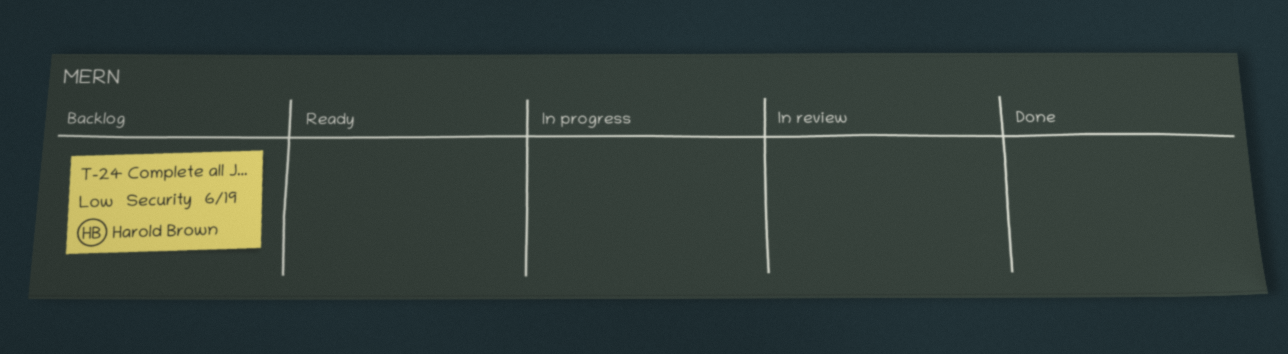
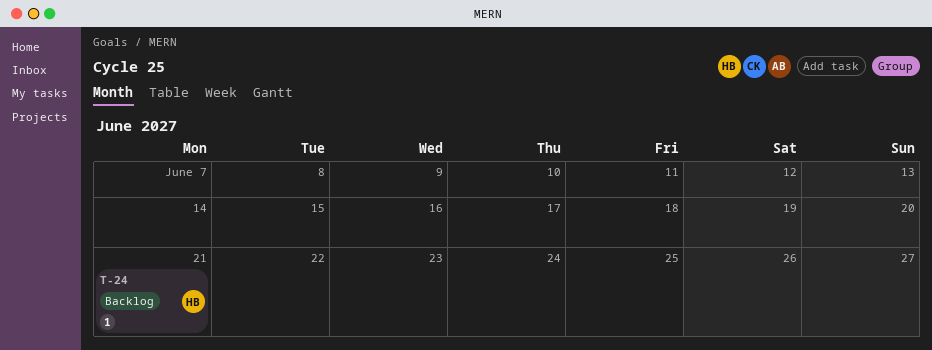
T-24, due: Jun 19 -> Jun 21

